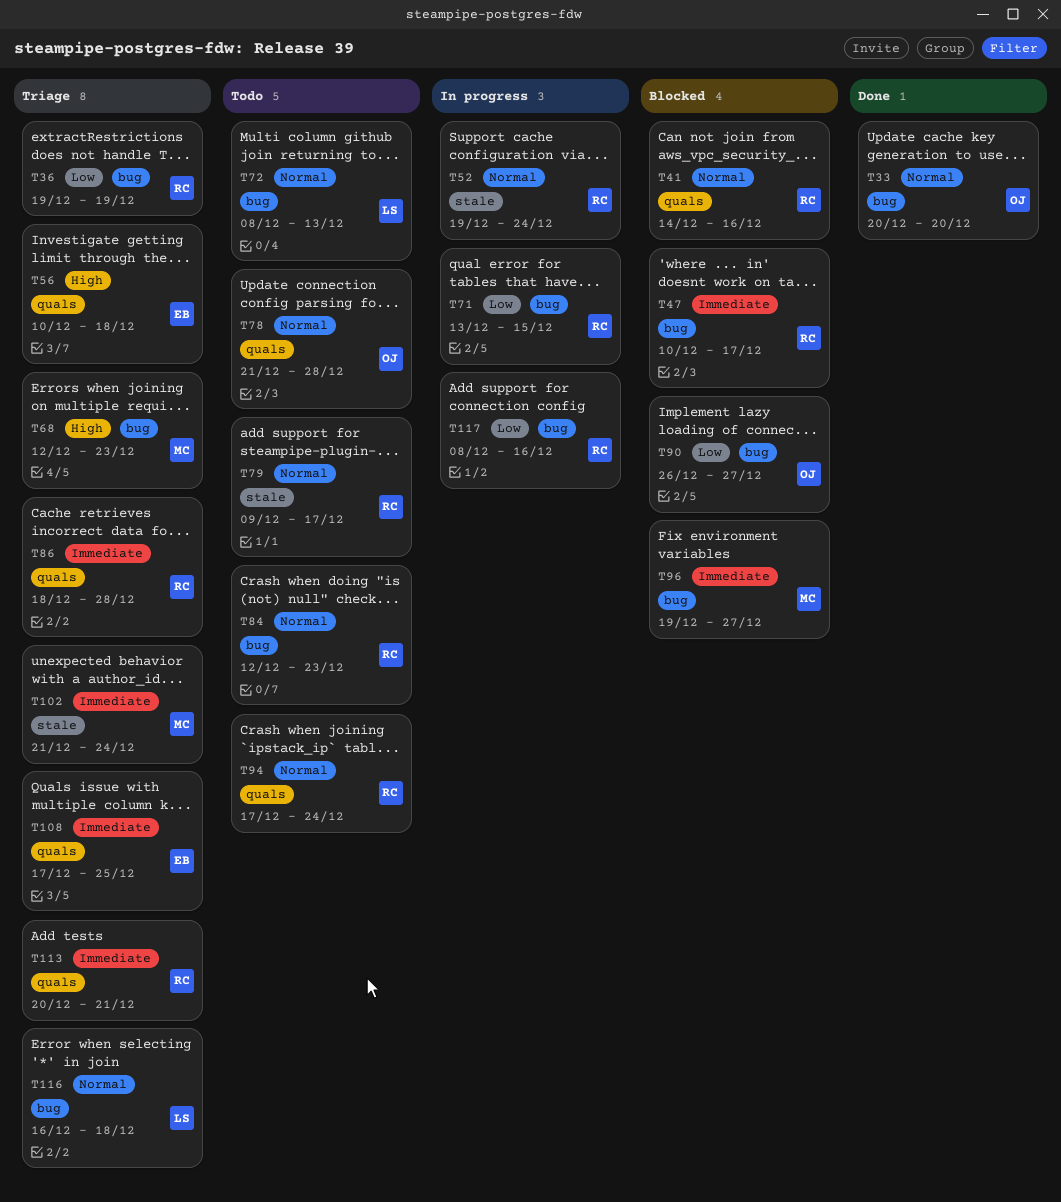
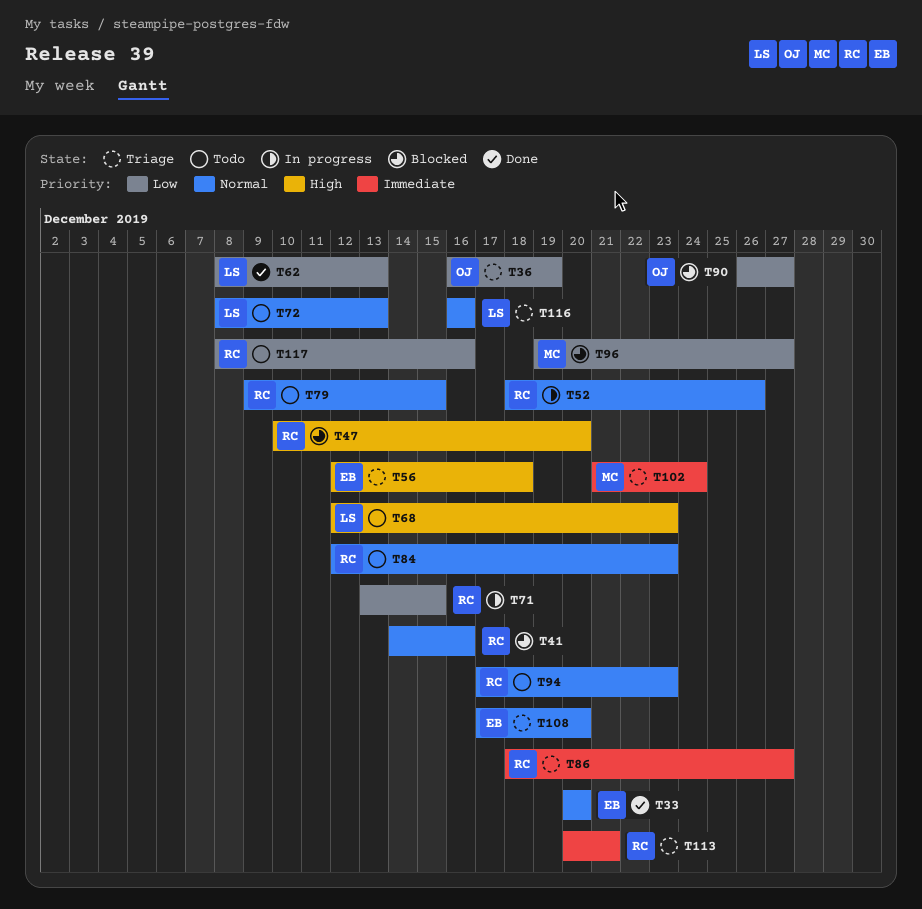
T33, owner: OJ -> EB
T36, owner: RC -> OJ
T36, start: Dec 19 -> Dec 16
T47, priority: Immediate -> High
T47, due: Dec 17 -> Dec 20
T52, start: Dec 19 -> Dec 18
T52, due: Dec 24 -> Dec 26
T56, start: Dec 10 -> Dec 12
T62: none -> present
T68, status: Triage -> Todo
T68, owner: MC -> LS
T78: present -> none
T79, due: Dec 17 -> Dec 15
T86, due: Dec 28 -> Dec 27
T94, due: Dec 24 -> Dec 23
T96, priority: Immediate -> Low
T108, priority: Immediate -> Normal
T108, due: Dec 25 -> Dec 20
T116, due: Dec 18 -> Dec 16
T117, status: In progress -> Todo

